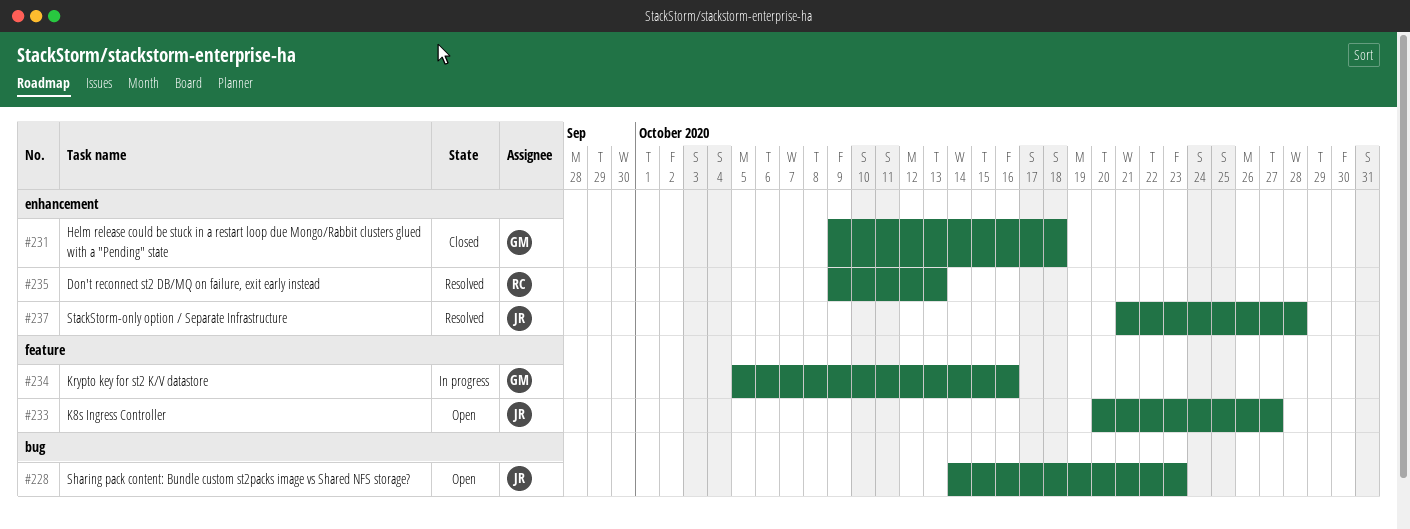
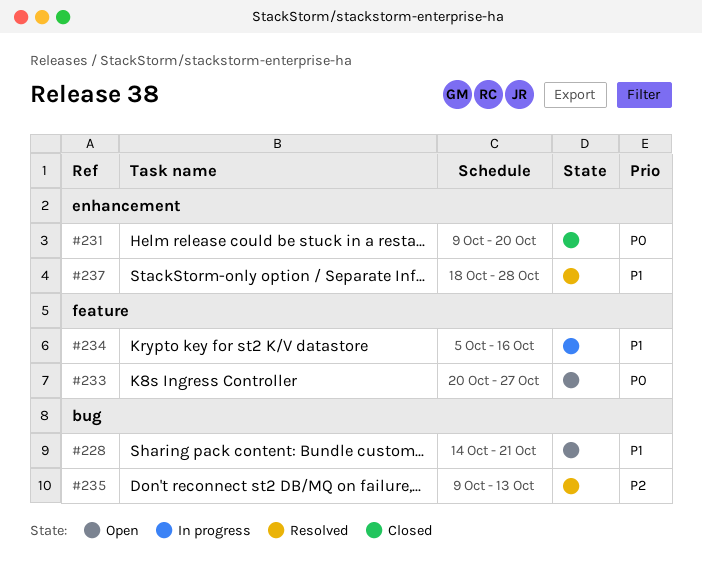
#228, due: Oct 23 -> Oct 21
#231, due: Oct 18 -> Oct 20
#235, label: enhancement -> bug
#237, start: Oct 21 -> Oct 18

